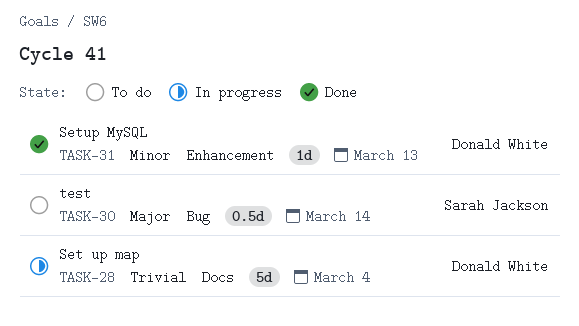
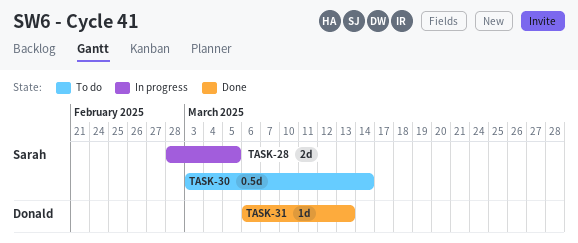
TASK-28, owner: Donald White -> Sarah Jackson
TASK-28, estimate: 5d -> 2d
TASK-28, due: Mar 4 -> Mar 5

